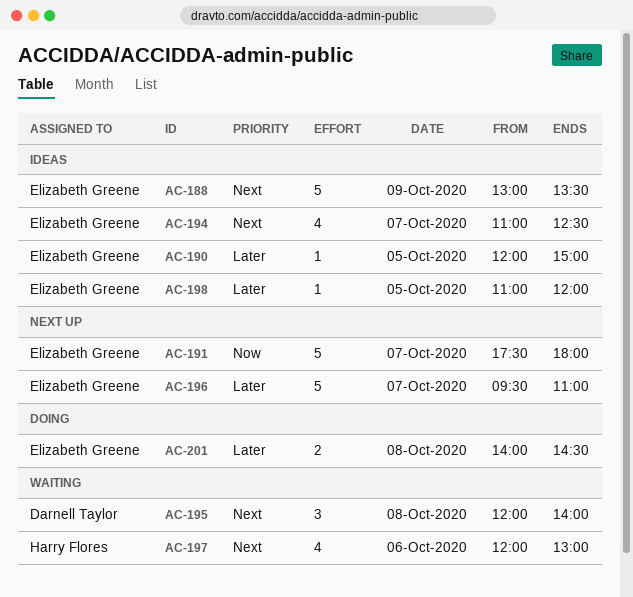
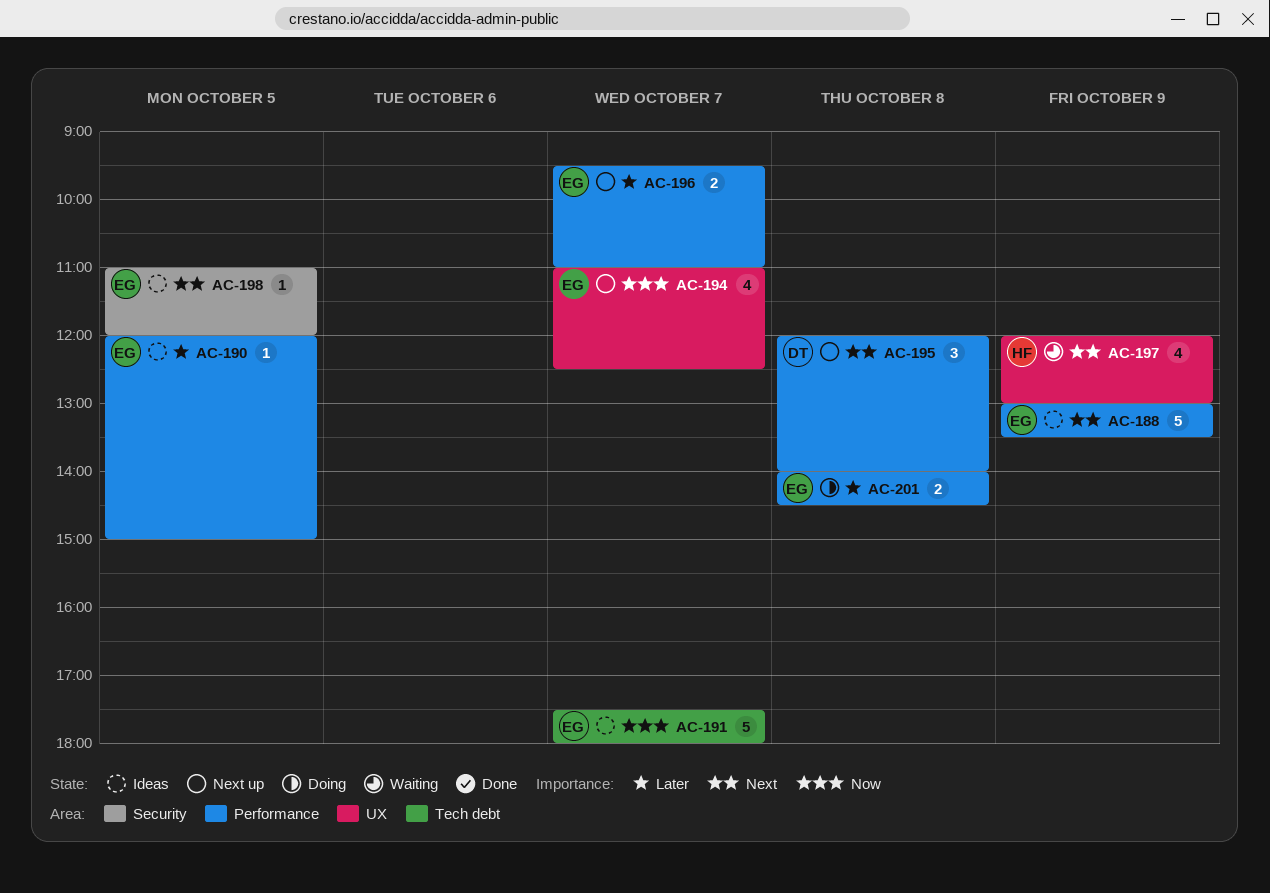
AC-191, status: Next up -> Ideas
AC-194, status: Ideas -> Next up
AC-194, priority: Next -> Now
AC-195, status: Waiting -> Next up
AC-196, estimate: 5 -> 2
AC-197, day: Oct 6 -> Oct 9
AC-198, priority: Later -> Next

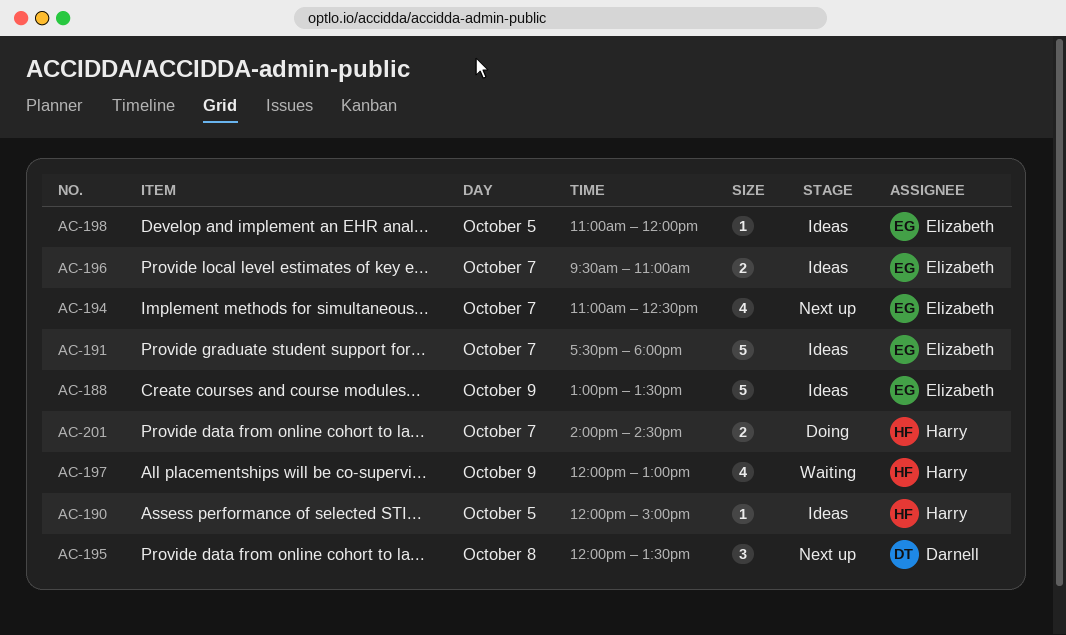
AC-190, owner: Elizabeth -> Harry
AC-195, ends: 14:00 -> 13:30
AC-196, status: Next up -> Ideas
AC-201, owner: Elizabeth -> Harry
AC-201, day: Oct 8 -> Oct 7

